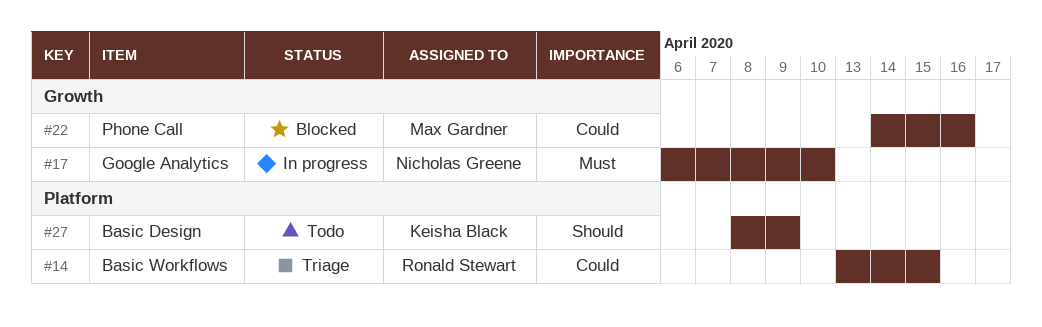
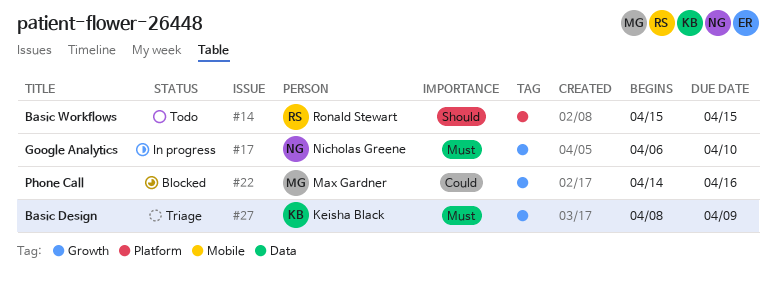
#14, status: Triage -> Todo
#14, priority: Could -> Should
#14, start: Apr 13 -> Apr 15
#27, status: Todo -> Triage
#27, priority: Should -> Must
#27, label: Platform -> Growth

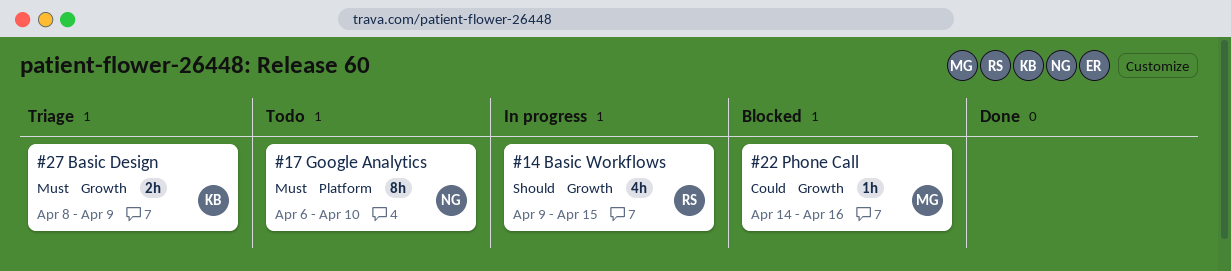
#14, status: Todo -> In progress
#14, label: Platform -> Growth
#14, start: Apr 15 -> Apr 9
#17, status: In progress -> Todo
#17, label: Growth -> Platform

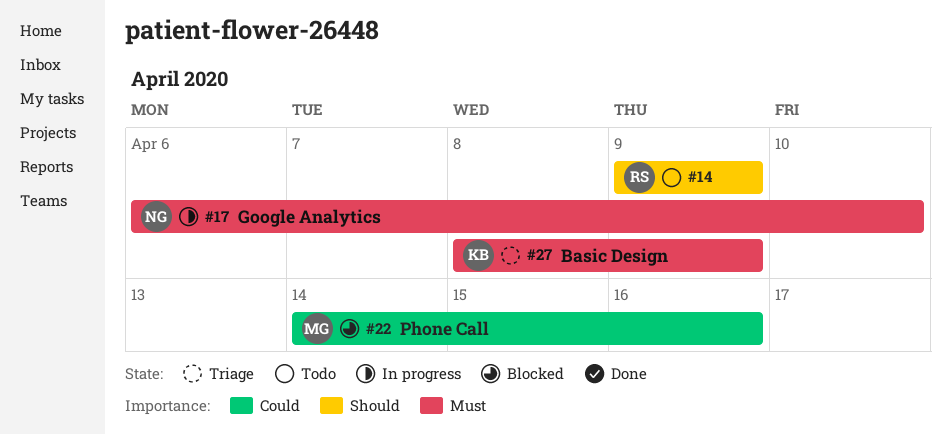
#14, status: In progress -> Todo
#14, due: Apr 15 -> Apr 9
#17, status: Todo -> In progress

